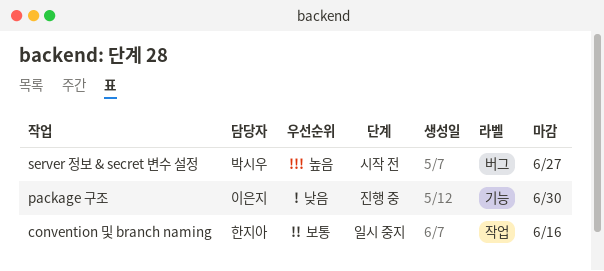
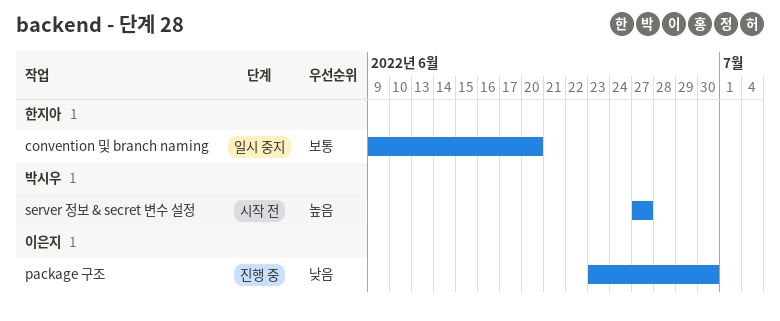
convention 및 branch naming, due: Jun 16 -> Jun 20

